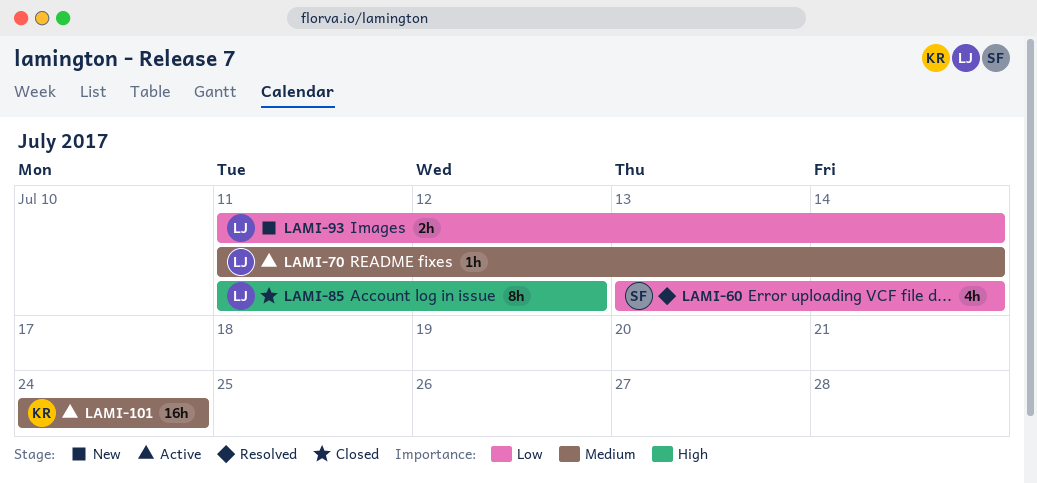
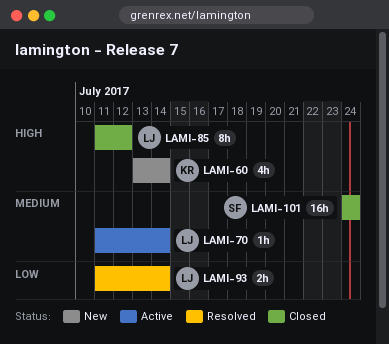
LAMI-60, status: Resolved -> New
LAMI-60, owner: SF -> KR
LAMI-60, priority: Low -> High
LAMI-93, status: New -> Resolved
LAMI-101, status: Active -> Closed
LAMI-101, owner: KR -> SF

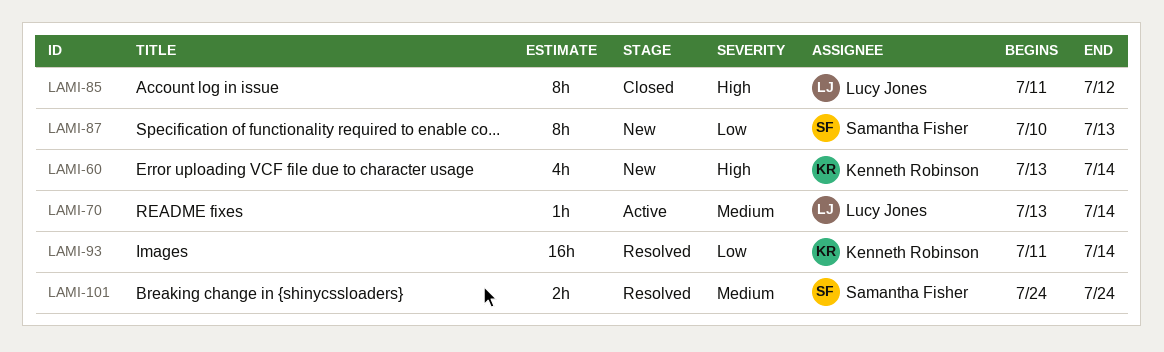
LAMI-70, start: Jul 11 -> Jul 13
LAMI-87: none -> present
LAMI-93, owner: Lucy Jones -> Kenneth Robinson
LAMI-93, estimate: 2h -> 16h
LAMI-101, status: Closed -> Resolved
LAMI-101, estimate: 16h -> 2h

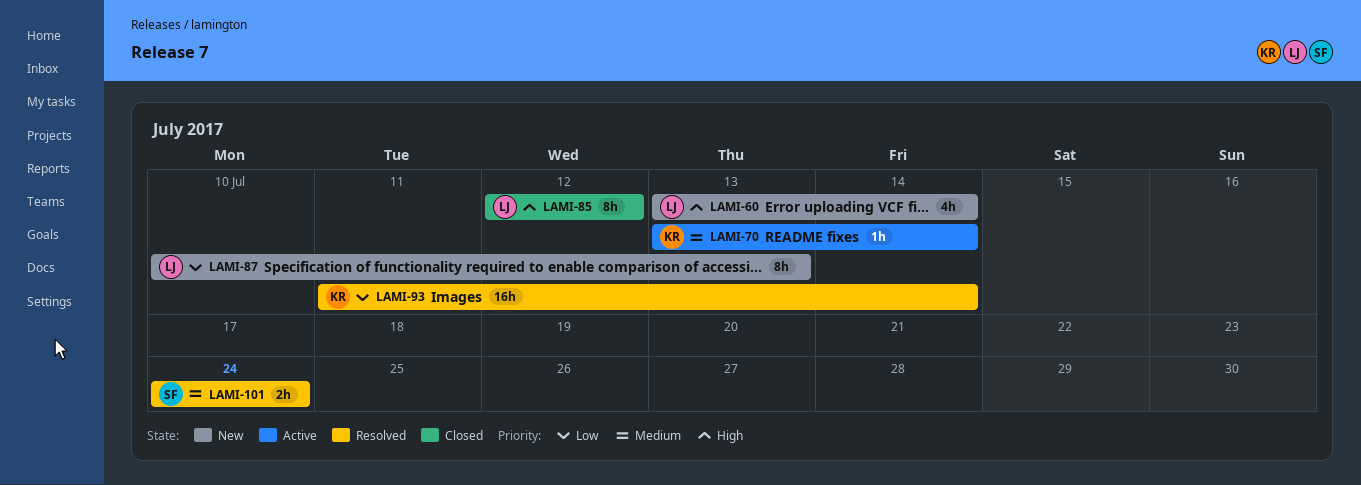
LAMI-60, owner: Kenneth Robinson -> Lucy Jones
LAMI-70, owner: Lucy Jones -> Kenneth Robinson
LAMI-85, start: Jul 11 -> Jul 12
LAMI-87, owner: Samantha Fisher -> Lucy Jones

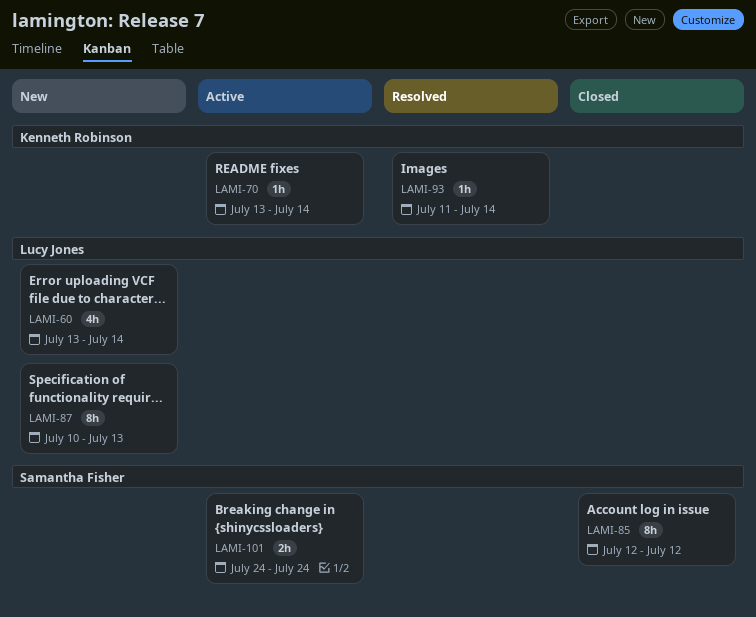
LAMI-85, owner: Lucy Jones -> Samantha Fisher
LAMI-93, estimate: 16h -> 1h
LAMI-101, status: Resolved -> Active

